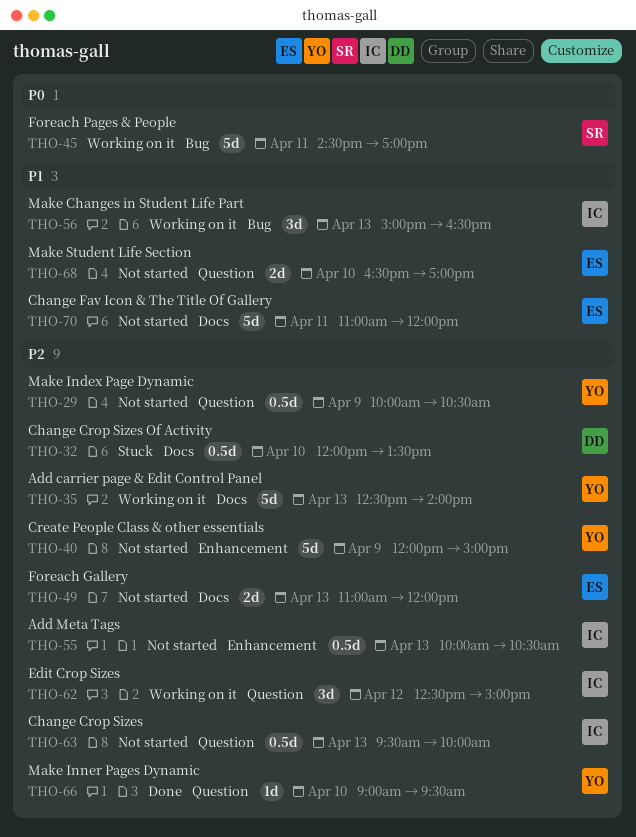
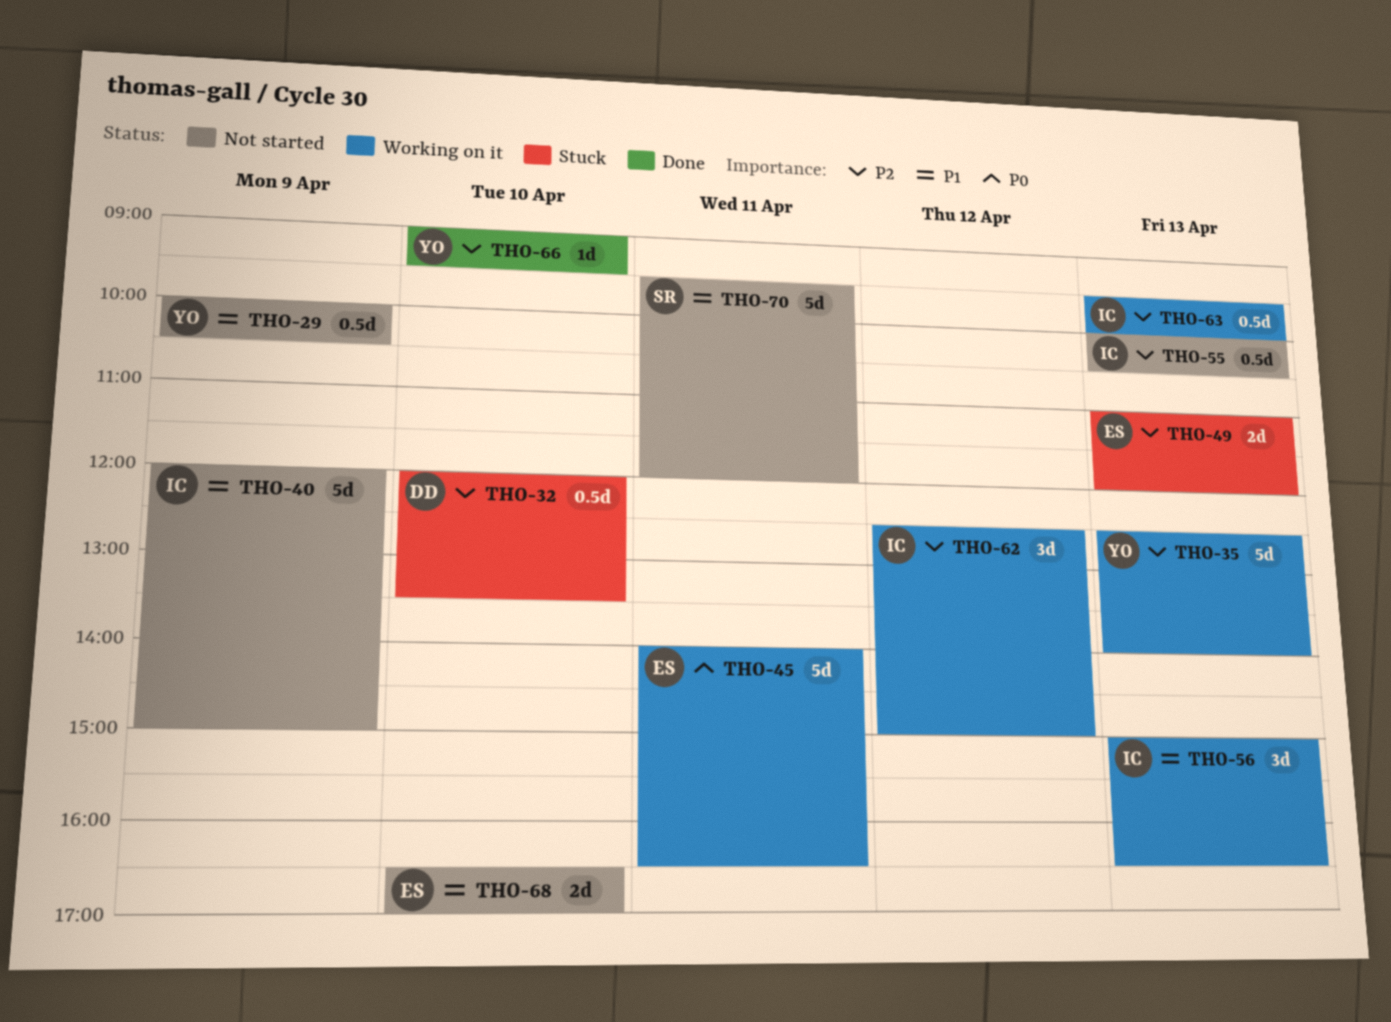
THO-29, priority: P2 -> P1
THO-40, owner: YO -> IC
THO-40, priority: P2 -> P1
THO-45, owner: SR -> ES
THO-45, begins: 14:30 -> 14:00
THO-45, ends: 17:00 -> 16:30
THO-49, status: Not started -> Stuck
THO-63, status: Not started -> Working on it
THO-70, owner: ES -> SR
THO-70, begins: 11:00 -> 09:30

